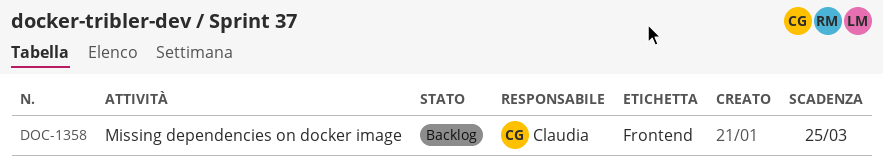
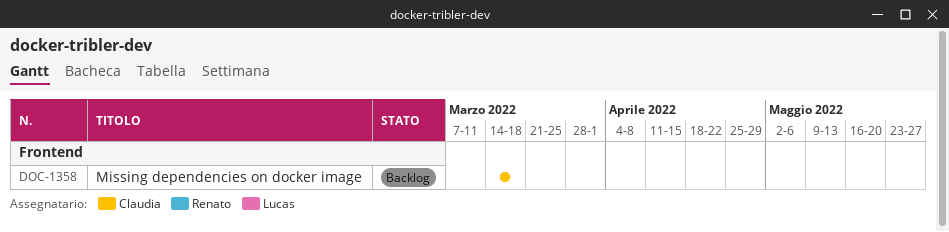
DOC-1358, due: Mar 25 -> Mar 18

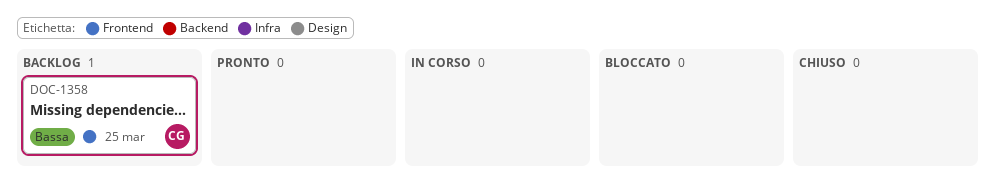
DOC-1358, due: Mar 18 -> Mar 25

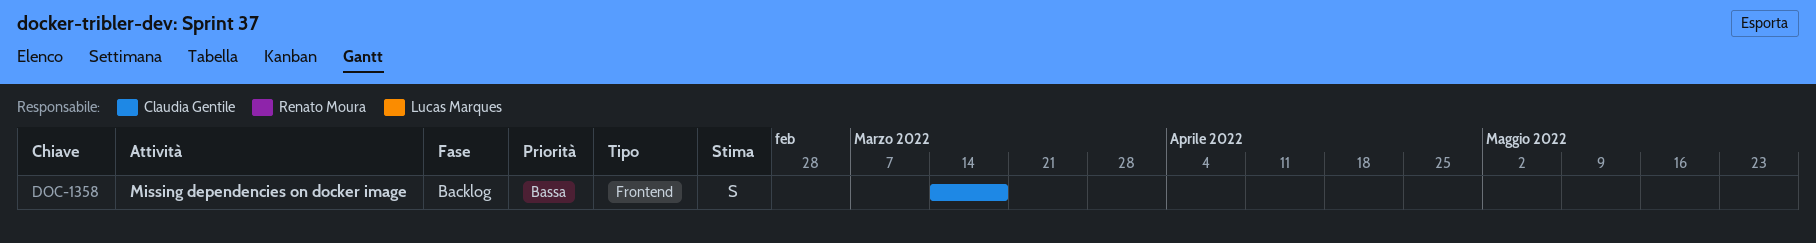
DOC-1358, due: Mar 25 -> Mar 18

